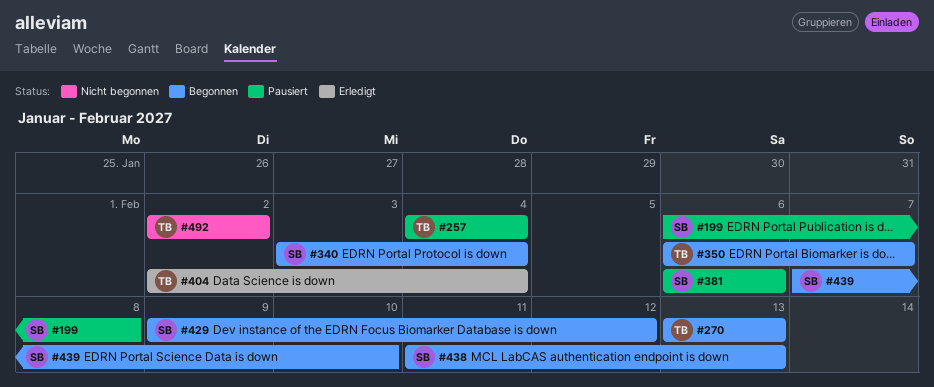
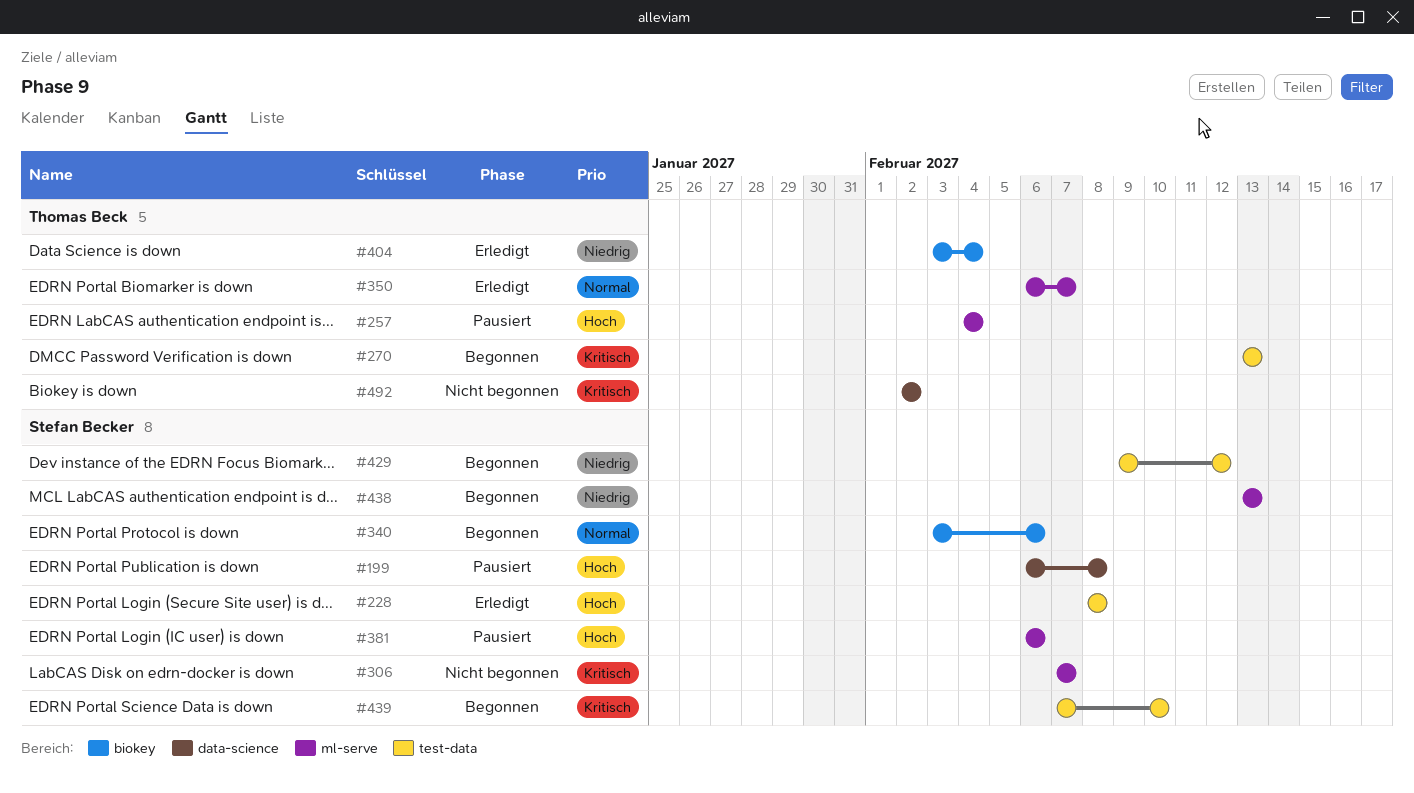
#228: none -> present
#306: none -> present
#340, due: Feb 4 -> Feb 6
#350, status: Begonnen -> Erledigt
#404, start: Feb 2 -> Feb 3
#438, start: Feb 11 -> Feb 13

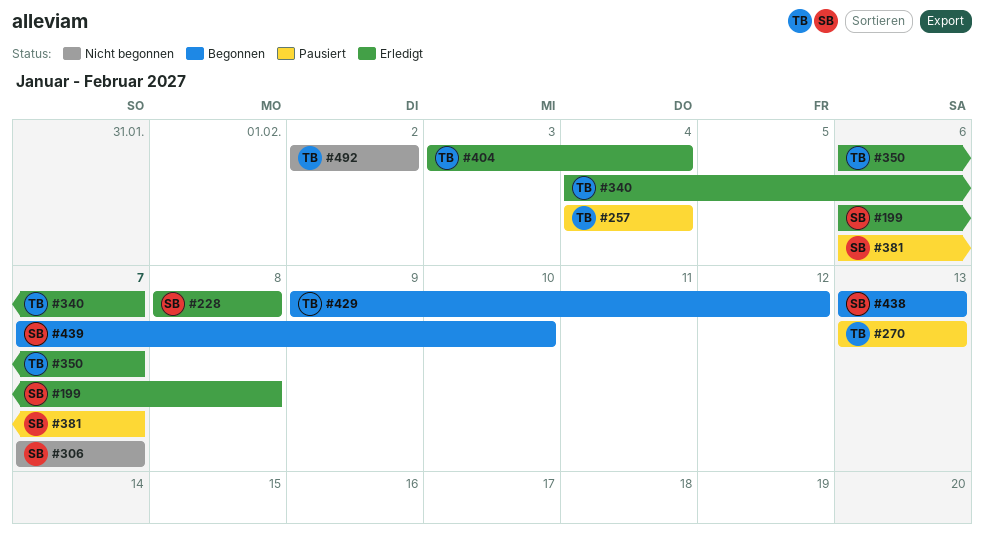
#199, status: Pausiert -> Erledigt
#270, status: Begonnen -> Pausiert
#340, status: Begonnen -> Erledigt
#340, owner: Stefan Becker -> Thomas Beck
#340, start: Feb 3 -> Feb 4
#340, due: Feb 6 -> Feb 7
#381, due: Feb 6 -> Feb 7
#429, owner: Stefan Becker -> Thomas Beck

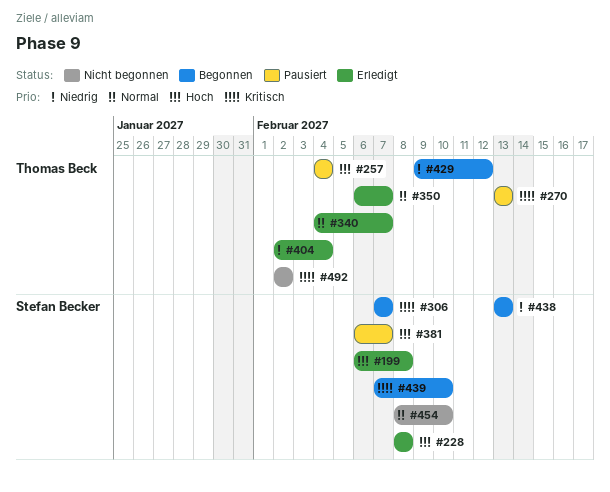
#306, status: Nicht begonnen -> Begonnen
#404, start: Feb 3 -> Feb 2
#454: none -> present

